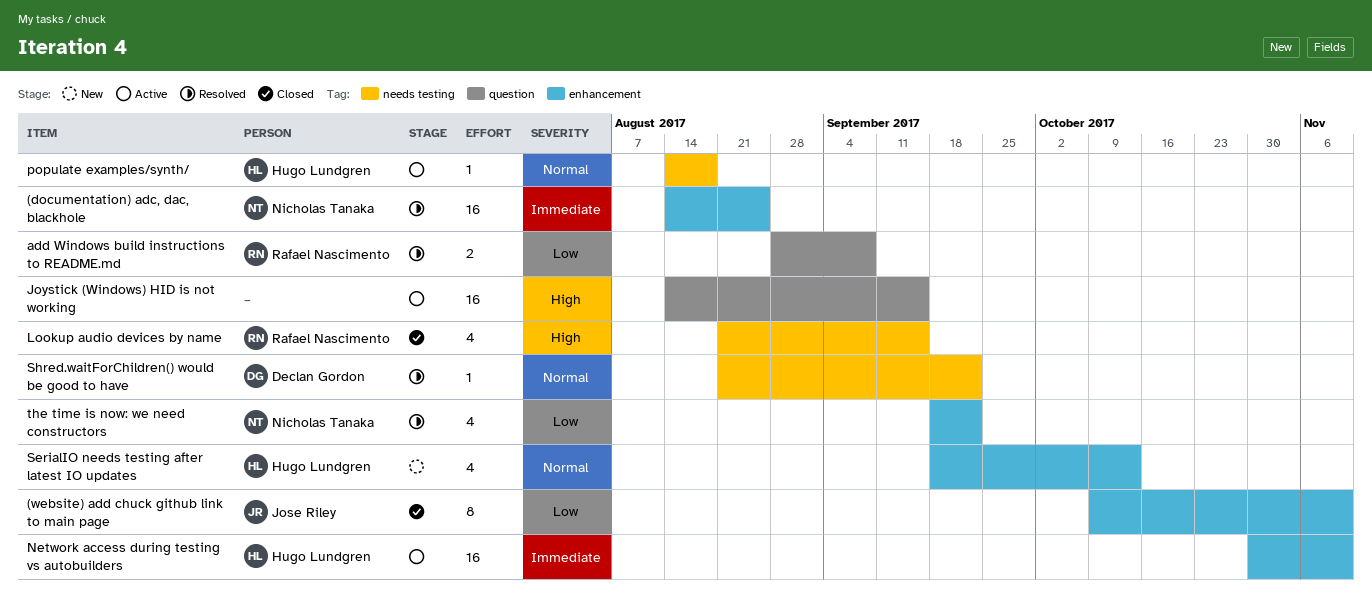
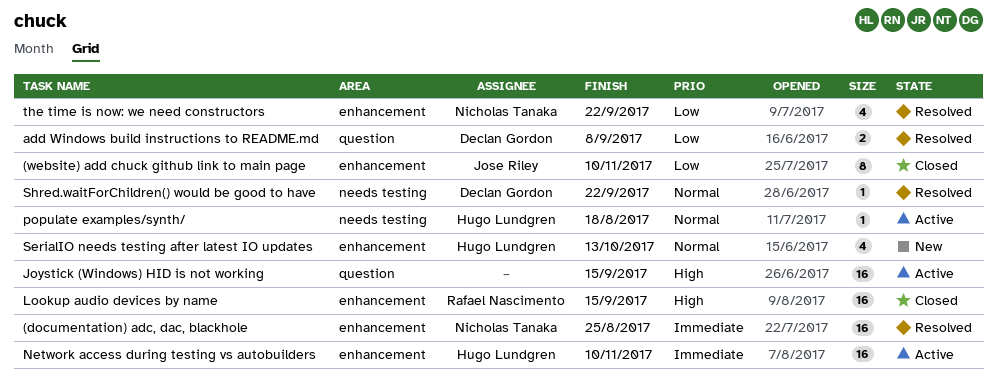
add Windows build instructions to README.md, owner: Rafael Nascimento -> Declan Gordon
Lookup audio devices by name, label: needs testing -> enhancement
Lookup audio devices by name, estimate: 4 -> 16

